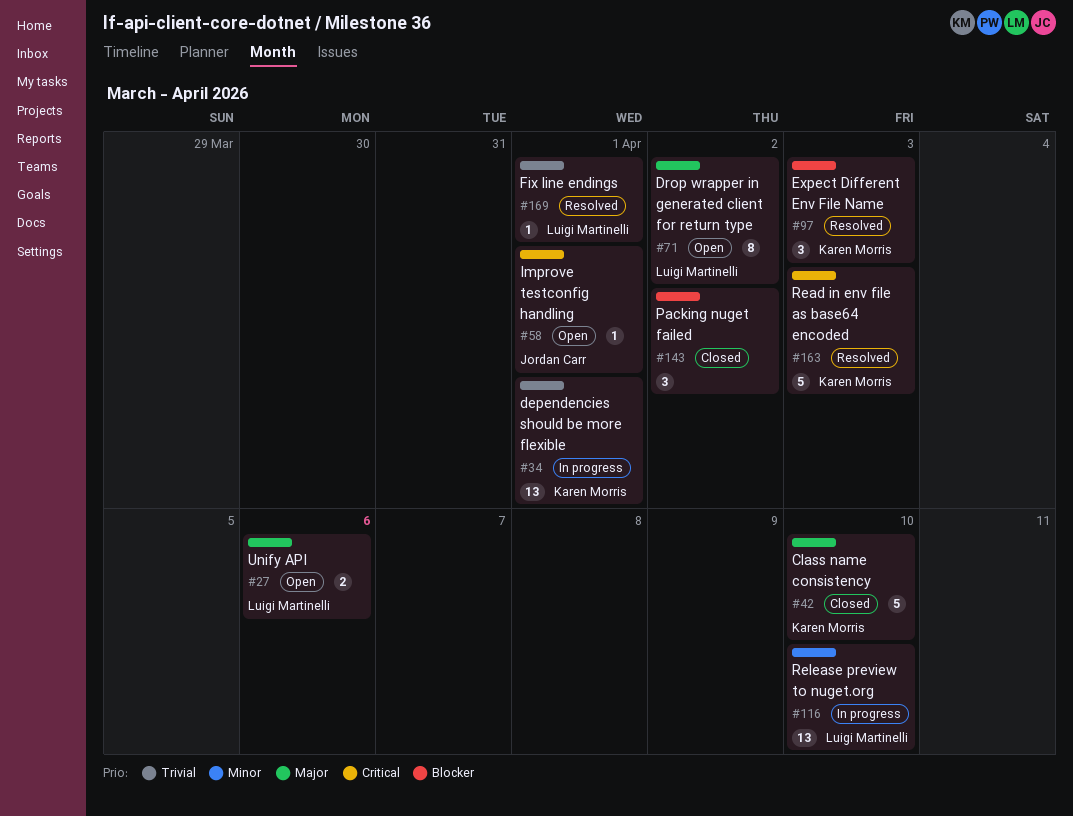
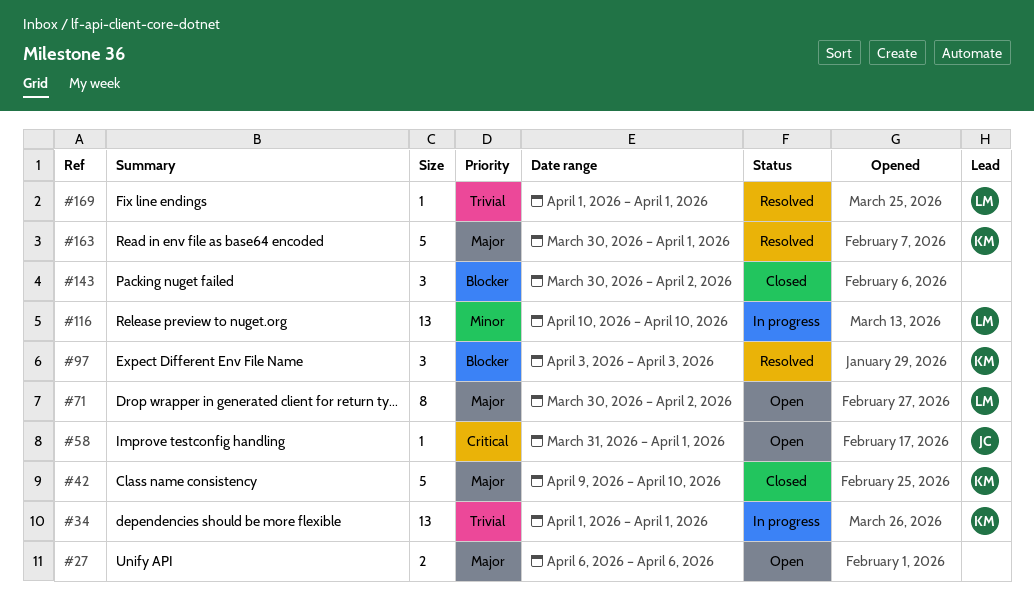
#27, owner: Luigi Martinelli -> none
#163, priority: Critical -> Major
#163, due: Apr 3 -> Apr 1

